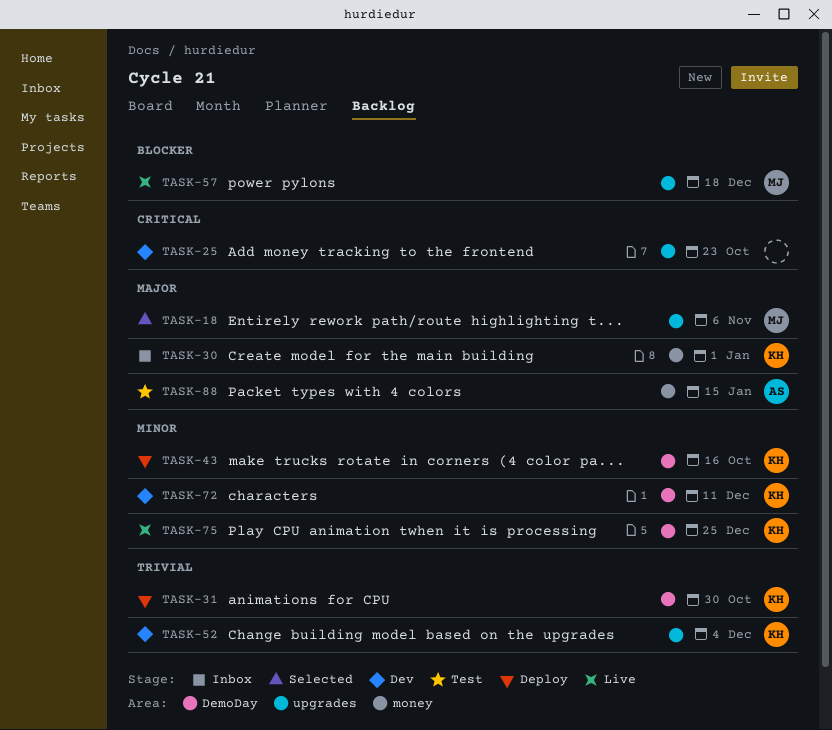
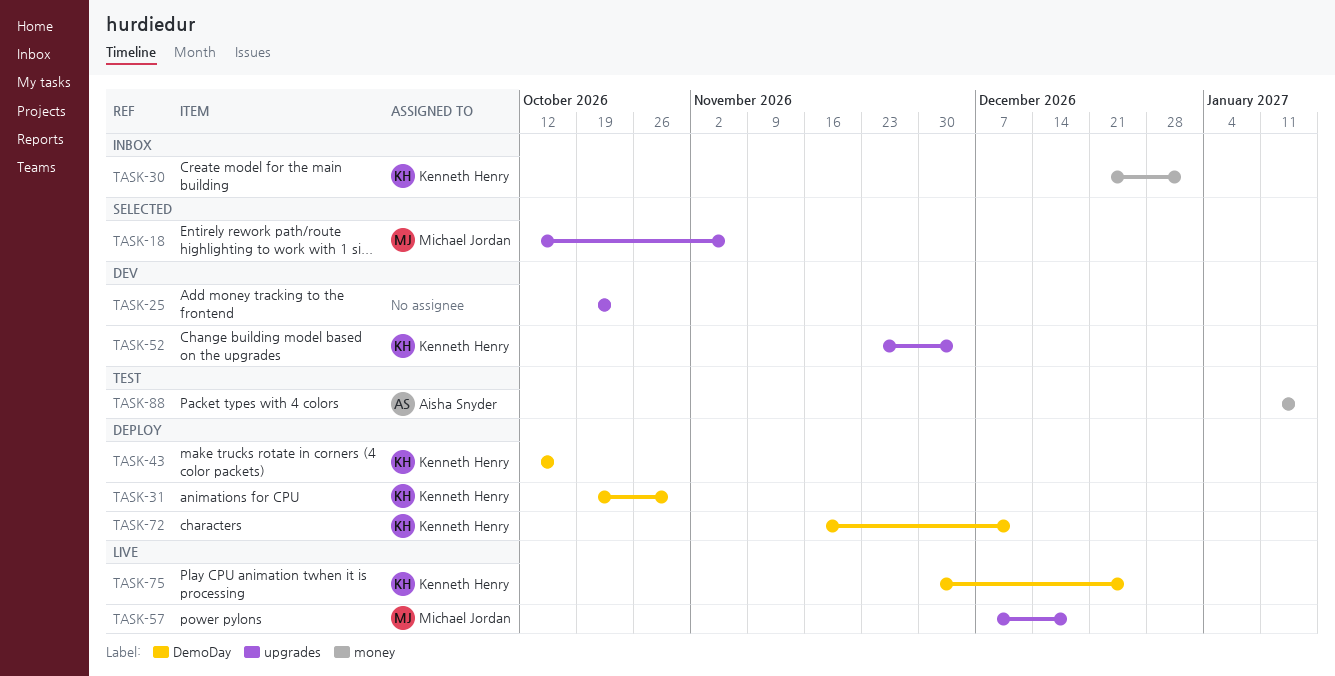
TASK-72, status: Dev -> Deploy

